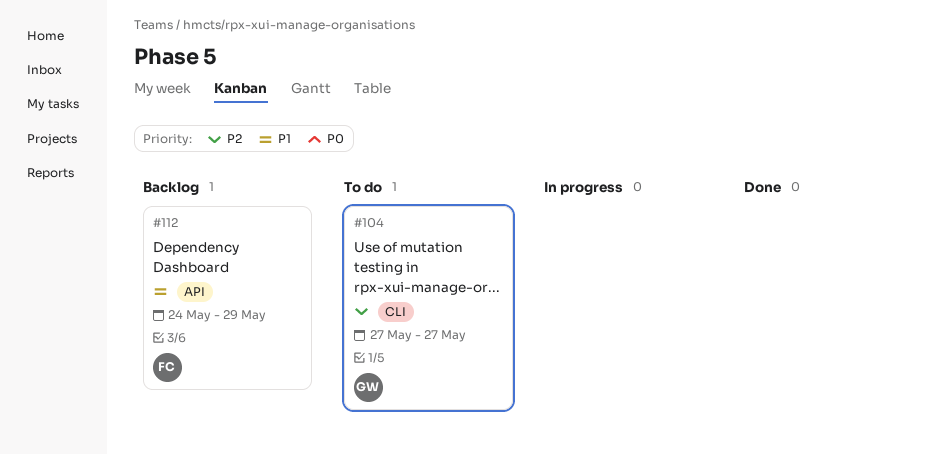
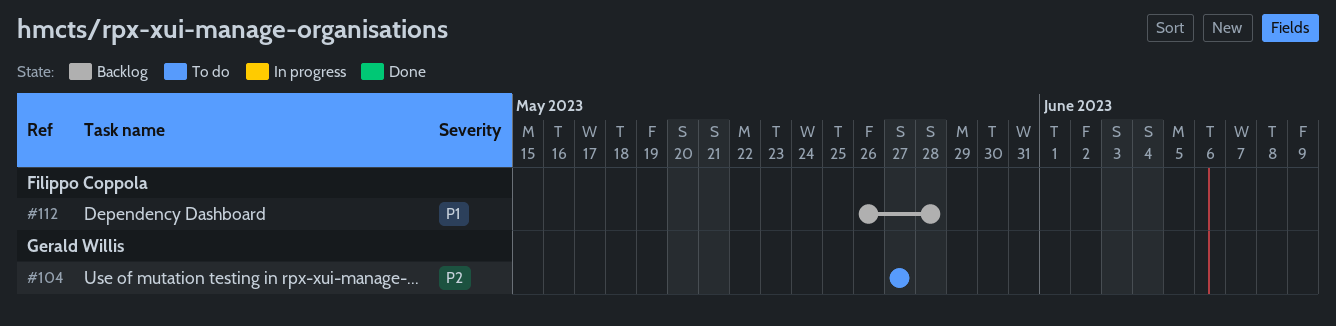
#112, start: May 24 -> May 26
#112, due: May 29 -> May 28

